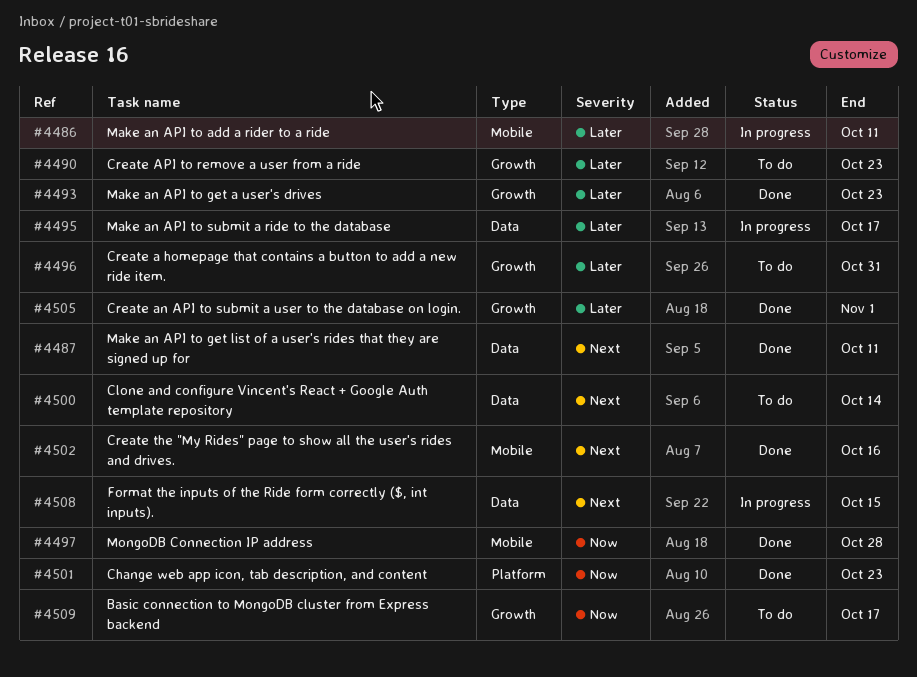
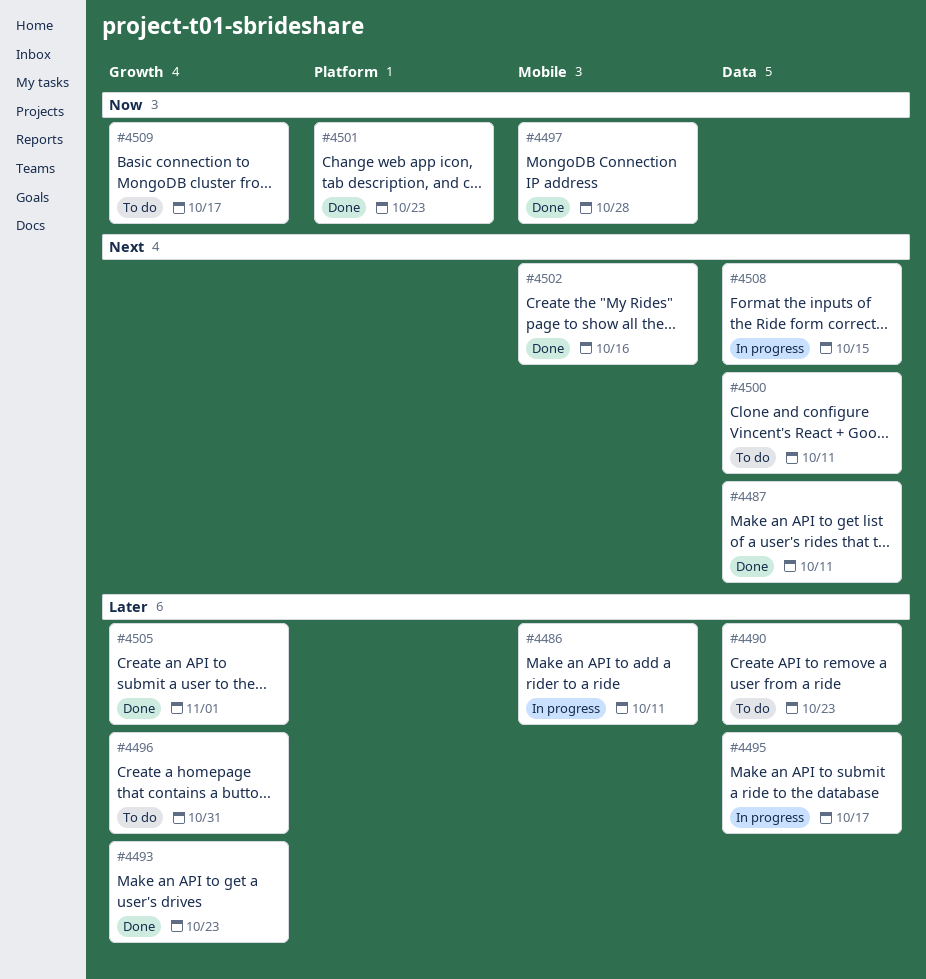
#4490, label: Growth -> Data
#4500, due: Oct 14 -> Oct 11

